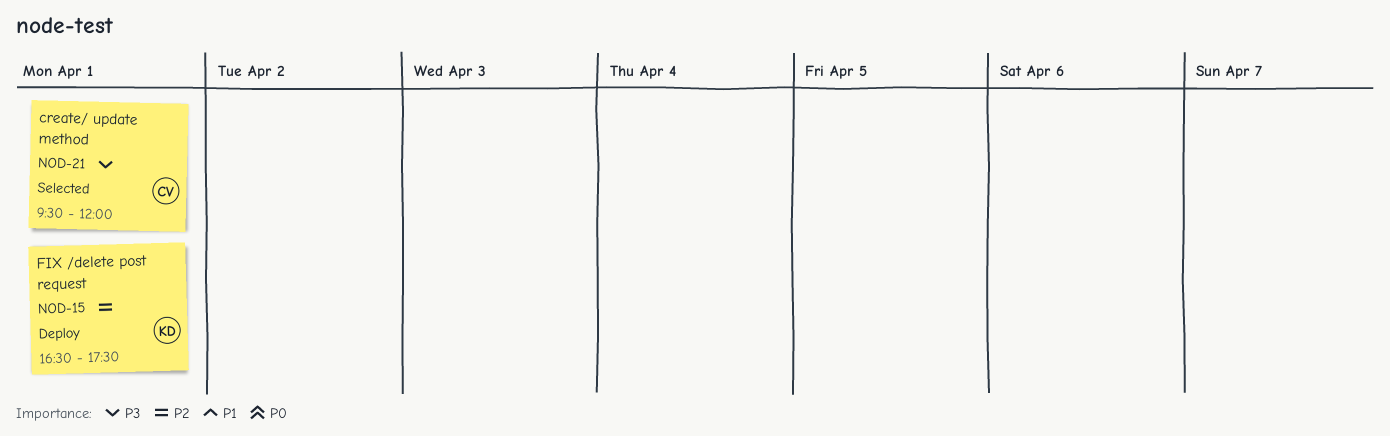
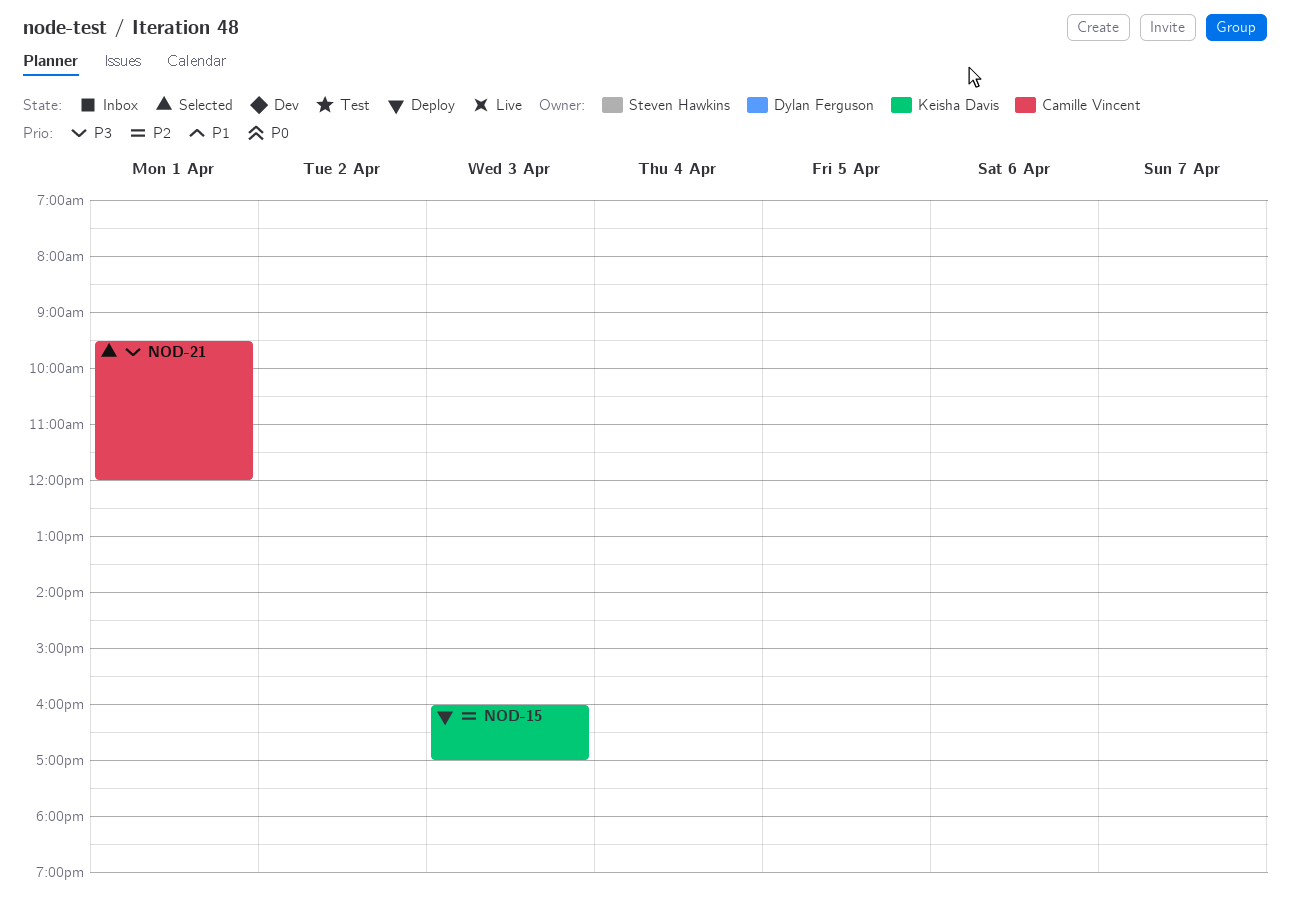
NOD-15, day: Apr 1 -> Apr 3
NOD-15, begins: 16:30 -> 16:00
NOD-15, ends: 17:30 -> 17:00

